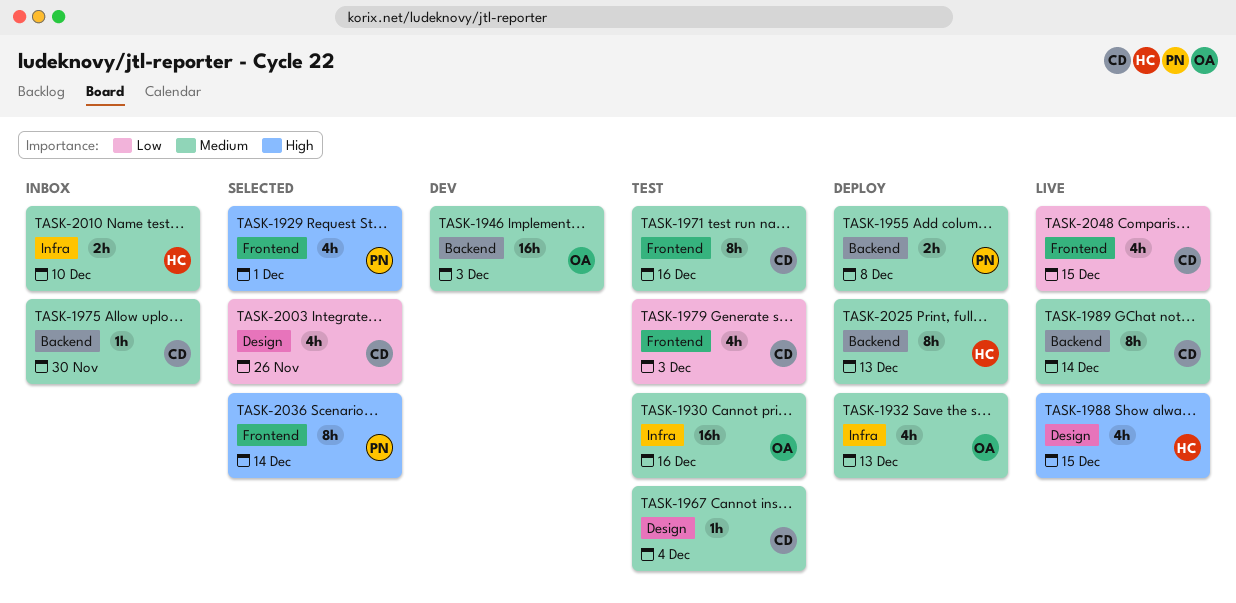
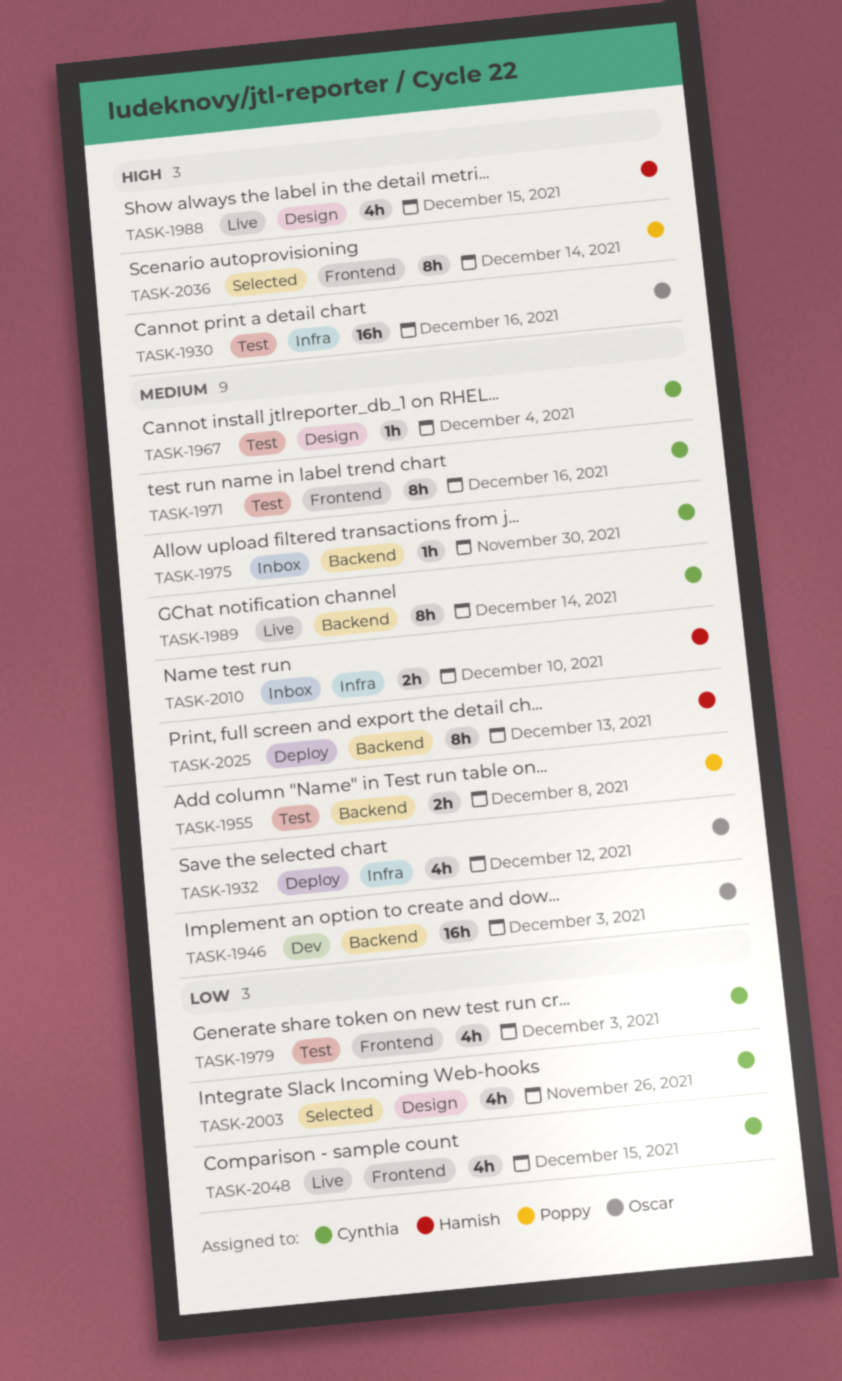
TASK-1929: present -> none
TASK-1930, priority: Medium -> High
TASK-1932, due: Dec 13 -> Dec 12
TASK-1955, status: Deploy -> Test

